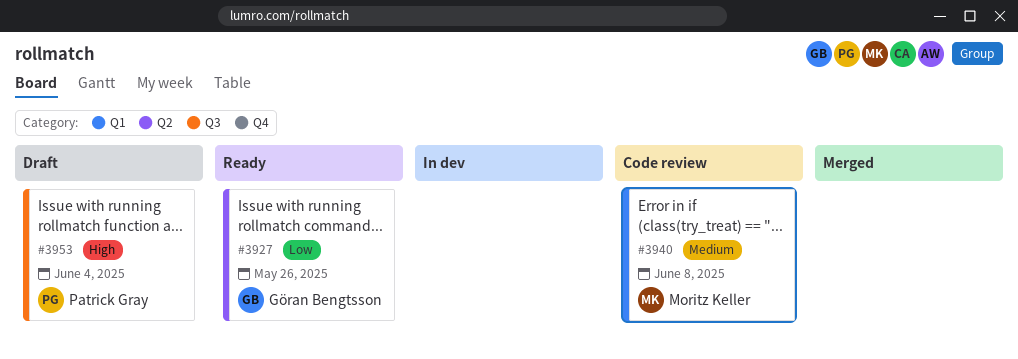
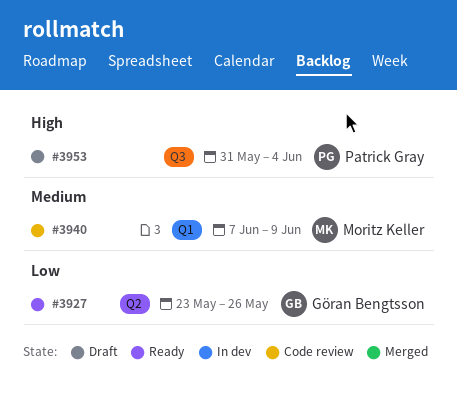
#3940, due: Jun 8 -> Jun 9

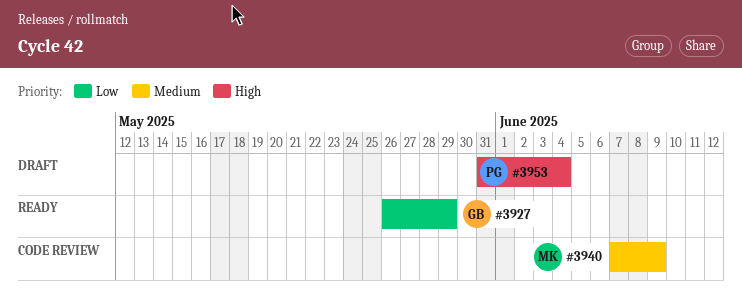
#3927, start: May 23 -> May 26
#3927, due: May 26 -> May 29

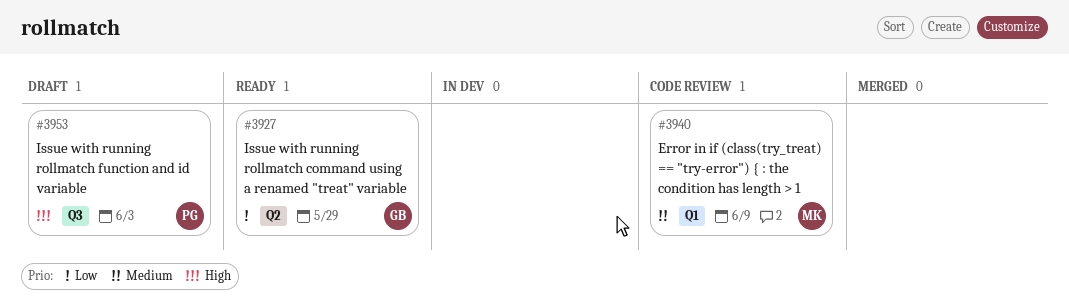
#3953, due: Jun 4 -> Jun 3

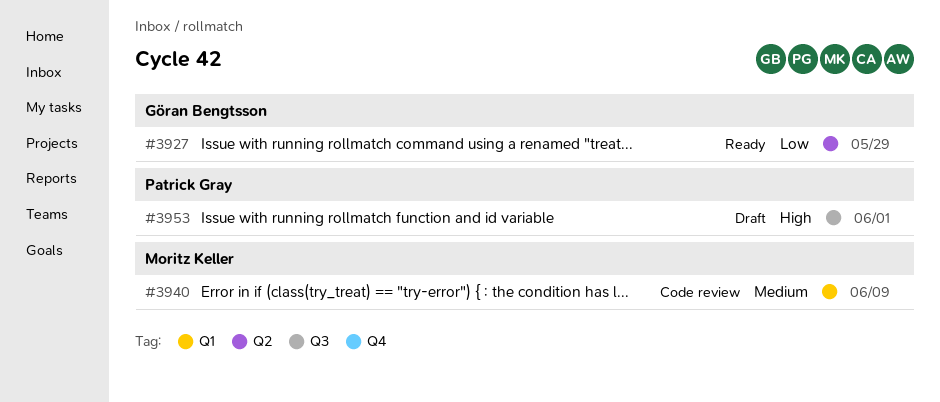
#3953, due: Jun 3 -> Jun 1

